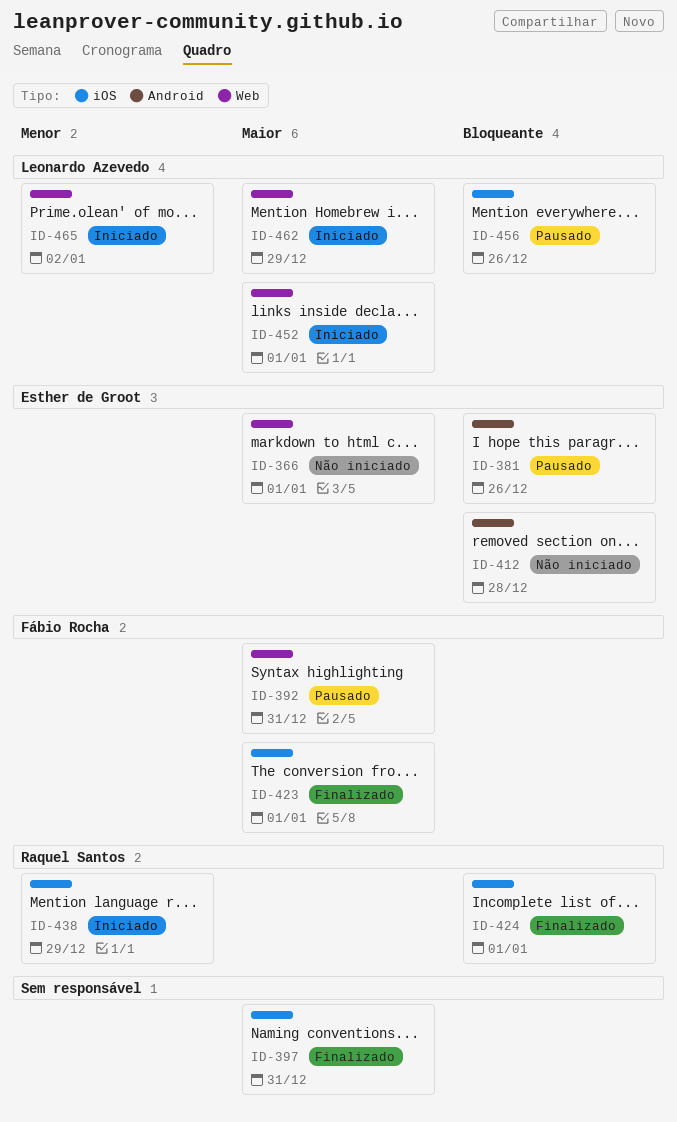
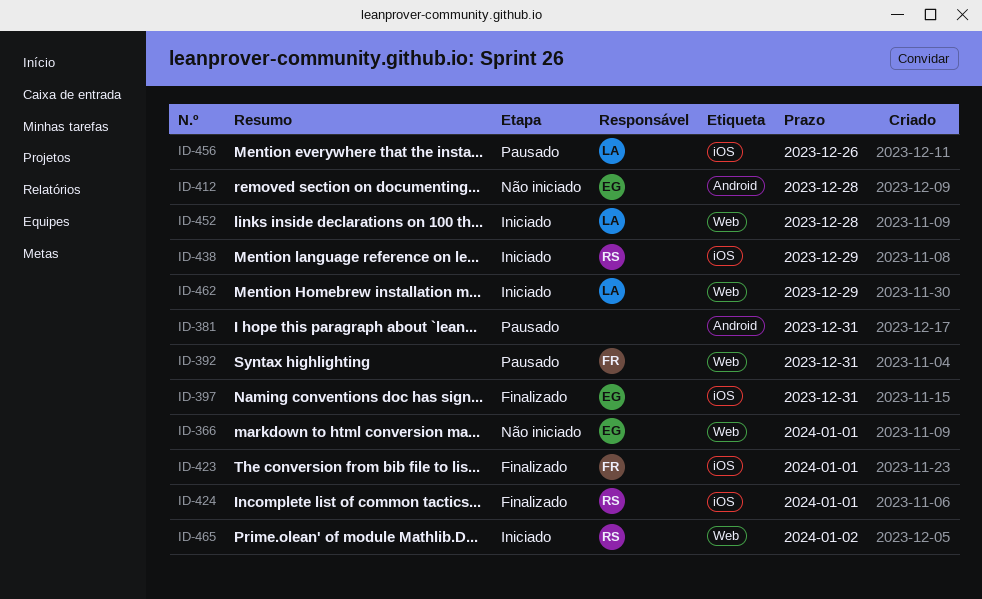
ID-381, owner: Esther de Groot -> none
ID-381, due: Dec 26 -> Dec 31
ID-397, owner: none -> Esther de Groot
ID-452, due: Jan 1 -> Dec 28
ID-465, owner: Leonardo Azevedo -> Raquel Santos

